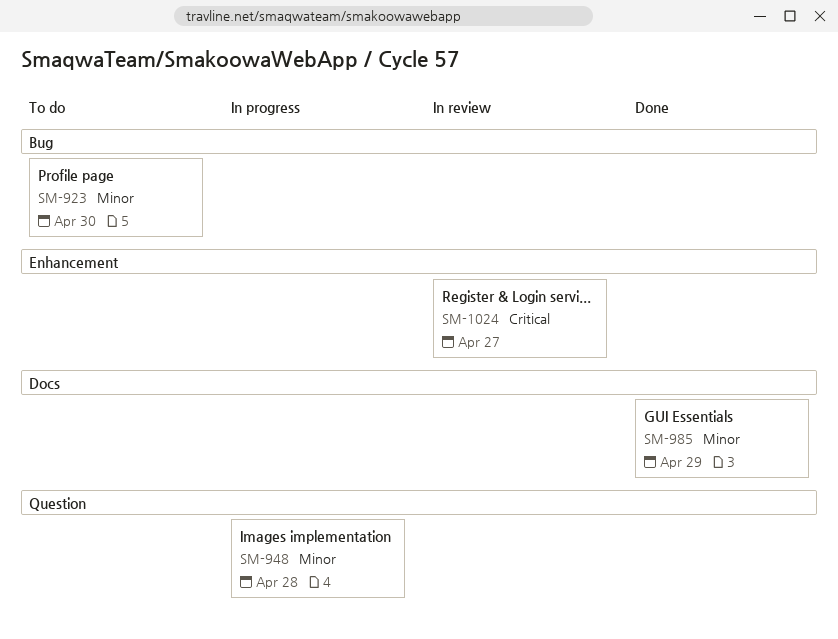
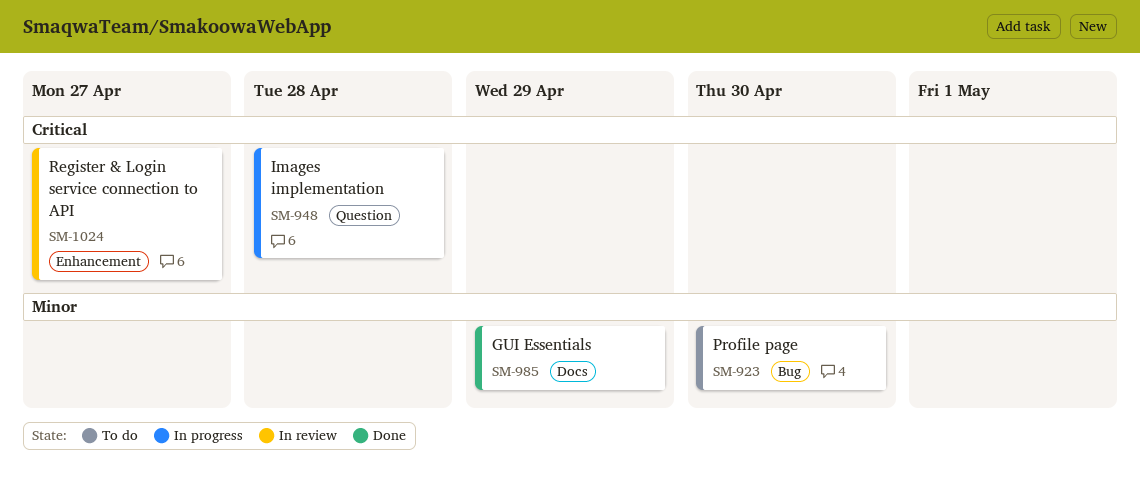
SM-948, priority: Minor -> Critical

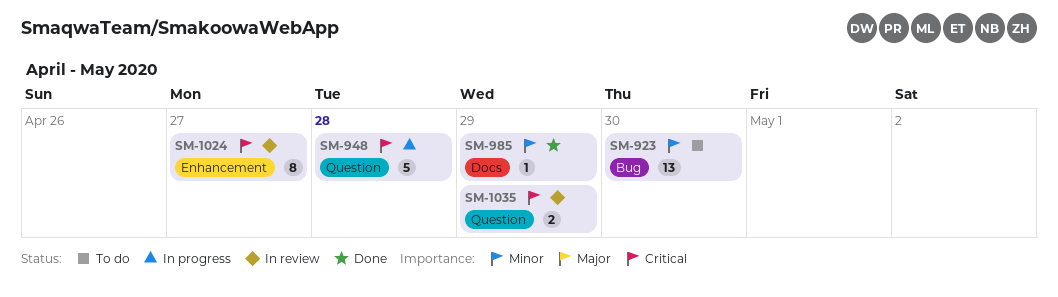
SM-1035: none -> present

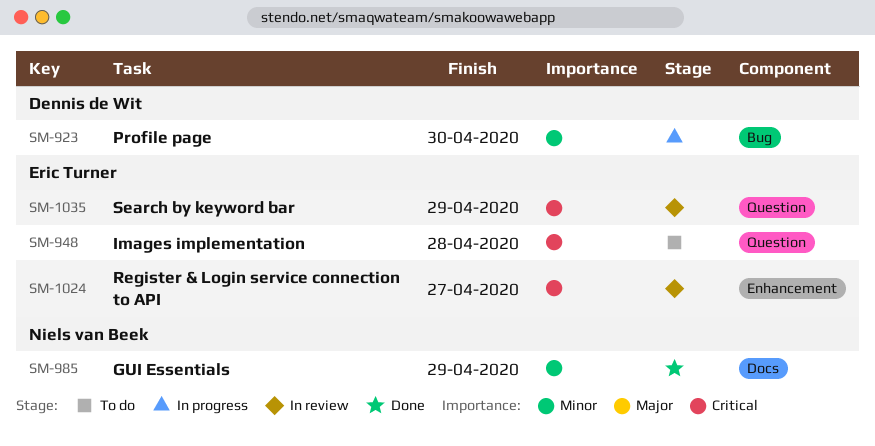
SM-923, status: To do -> In progress
SM-948, status: In progress -> To do

